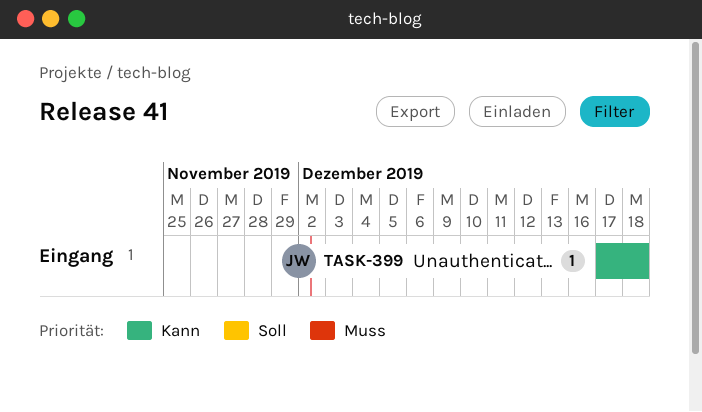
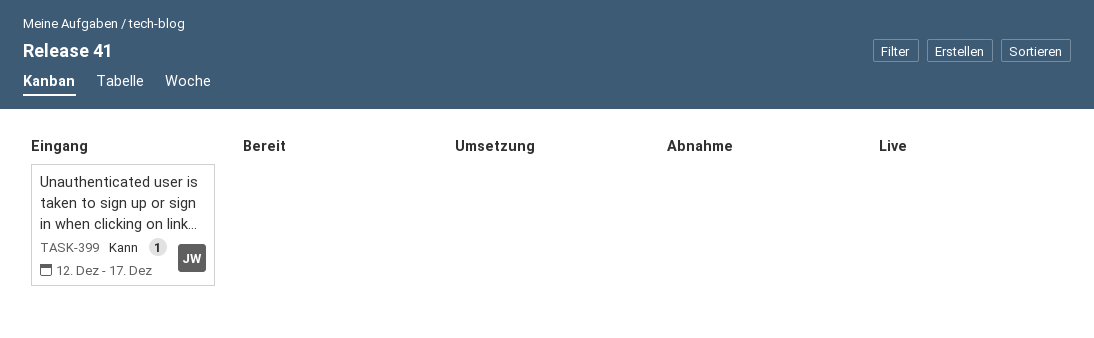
TASK-399, start: Dec 17 -> Dec 12
TASK-399, due: Dec 18 -> Dec 17

